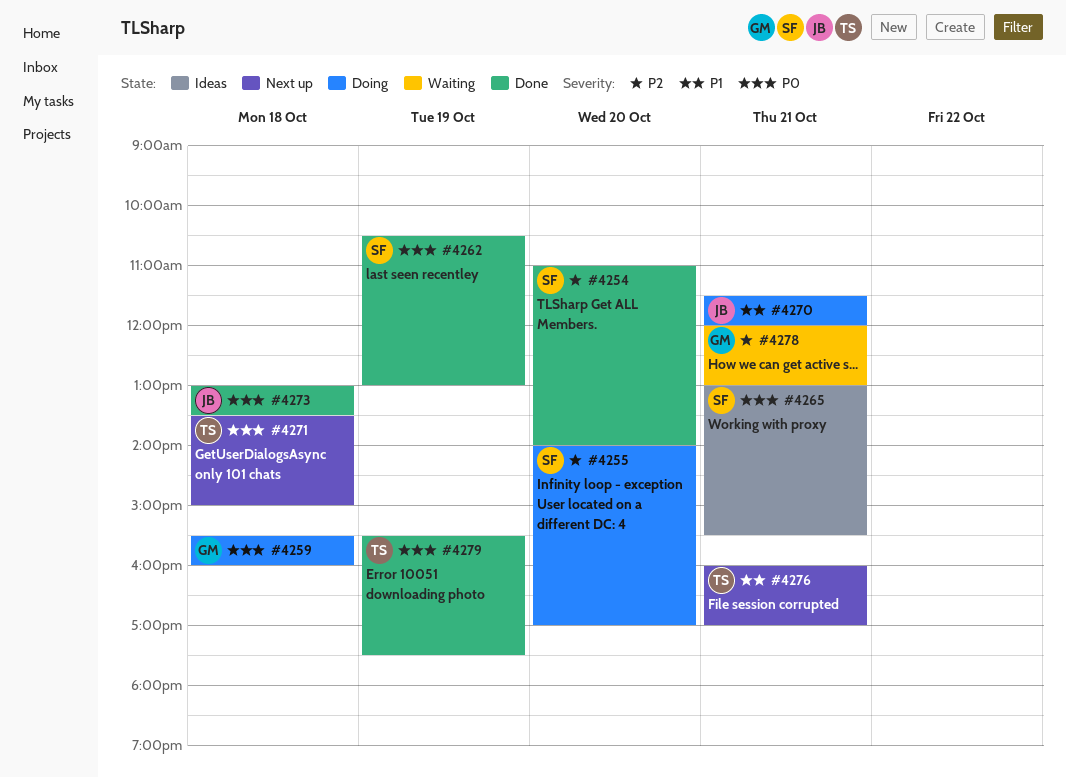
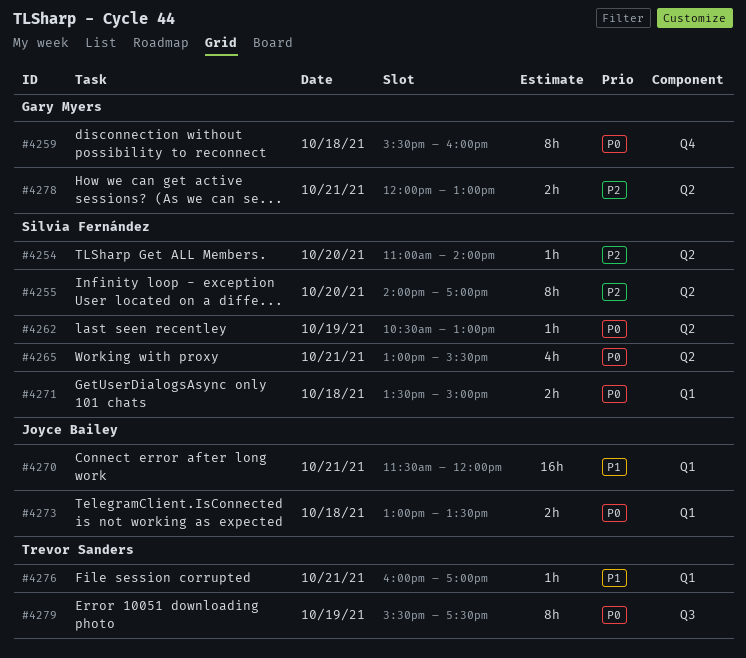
#4271, owner: Trevor Sanders -> Silvia Fernández

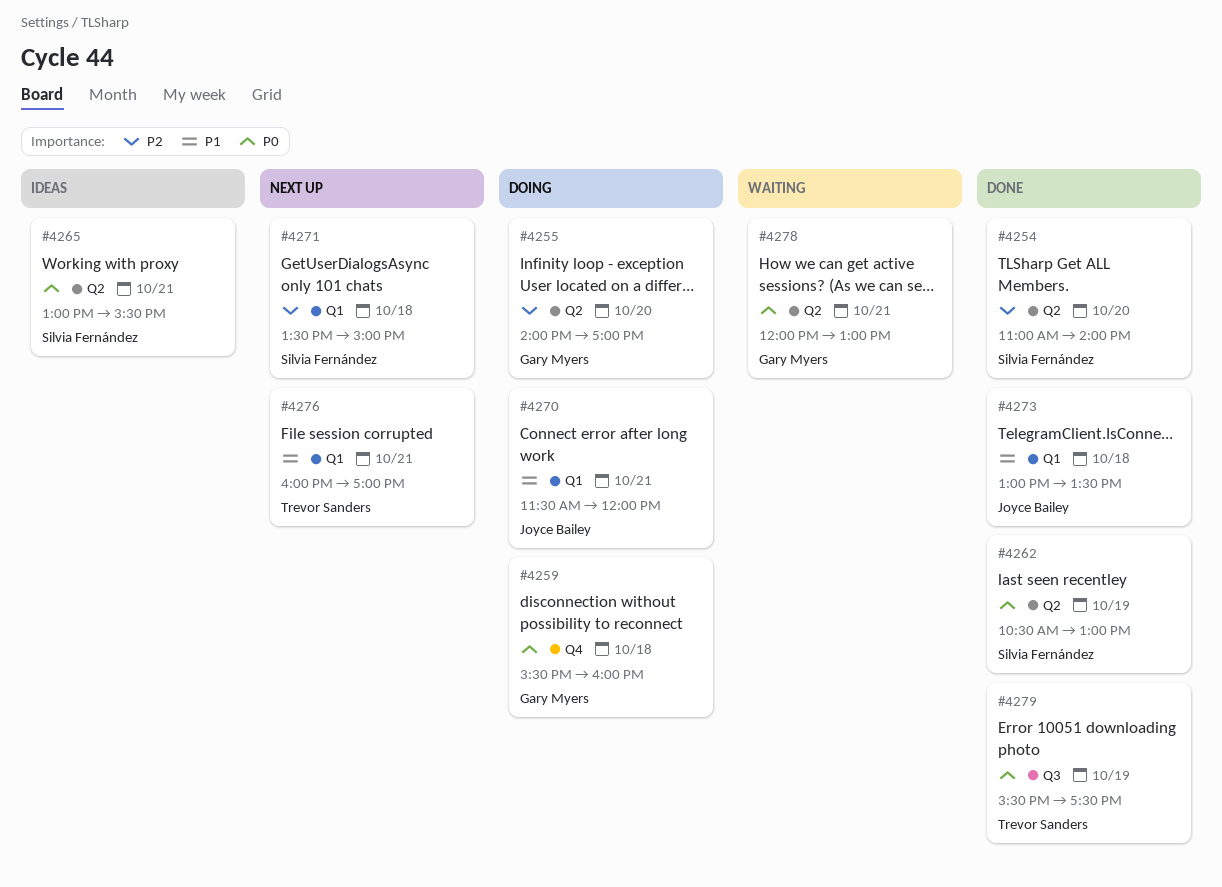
#4255, owner: Silvia Fernández -> Gary Myers
#4271, priority: P0 -> P2
#4273, priority: P0 -> P1
#4278, priority: P2 -> P0

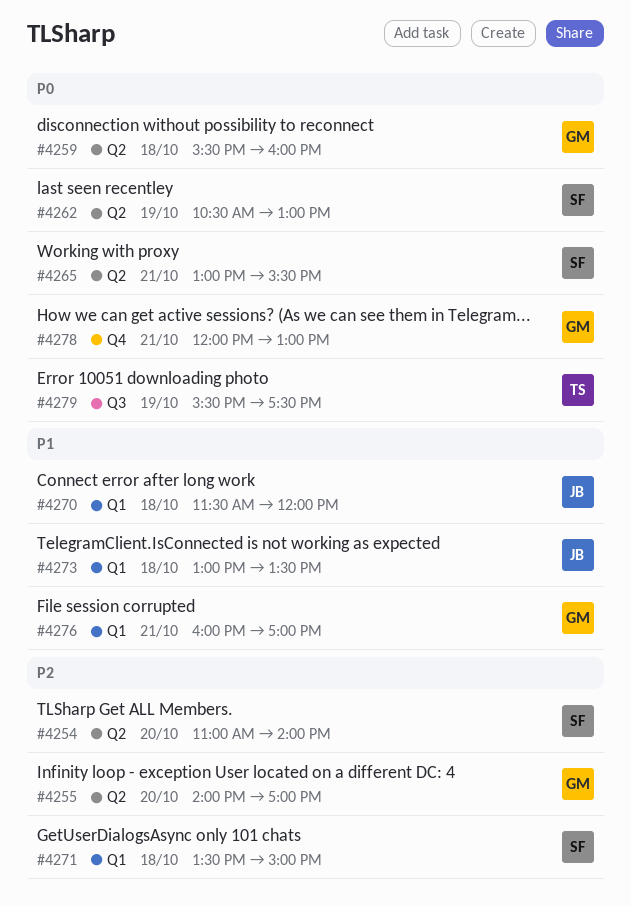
#4259, label: Q4 -> Q2
#4270, day: Oct 21 -> Oct 18
#4276, owner: Trevor Sanders -> Gary Myers
#4278, label: Q2 -> Q4

